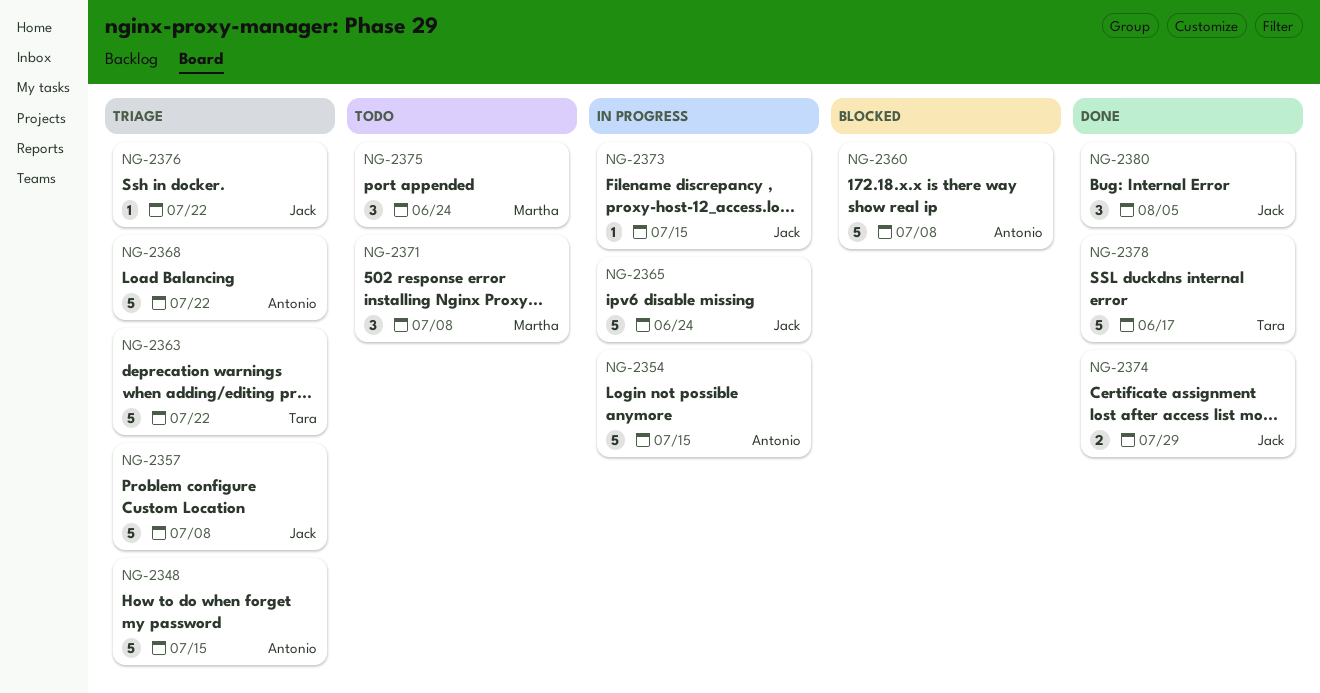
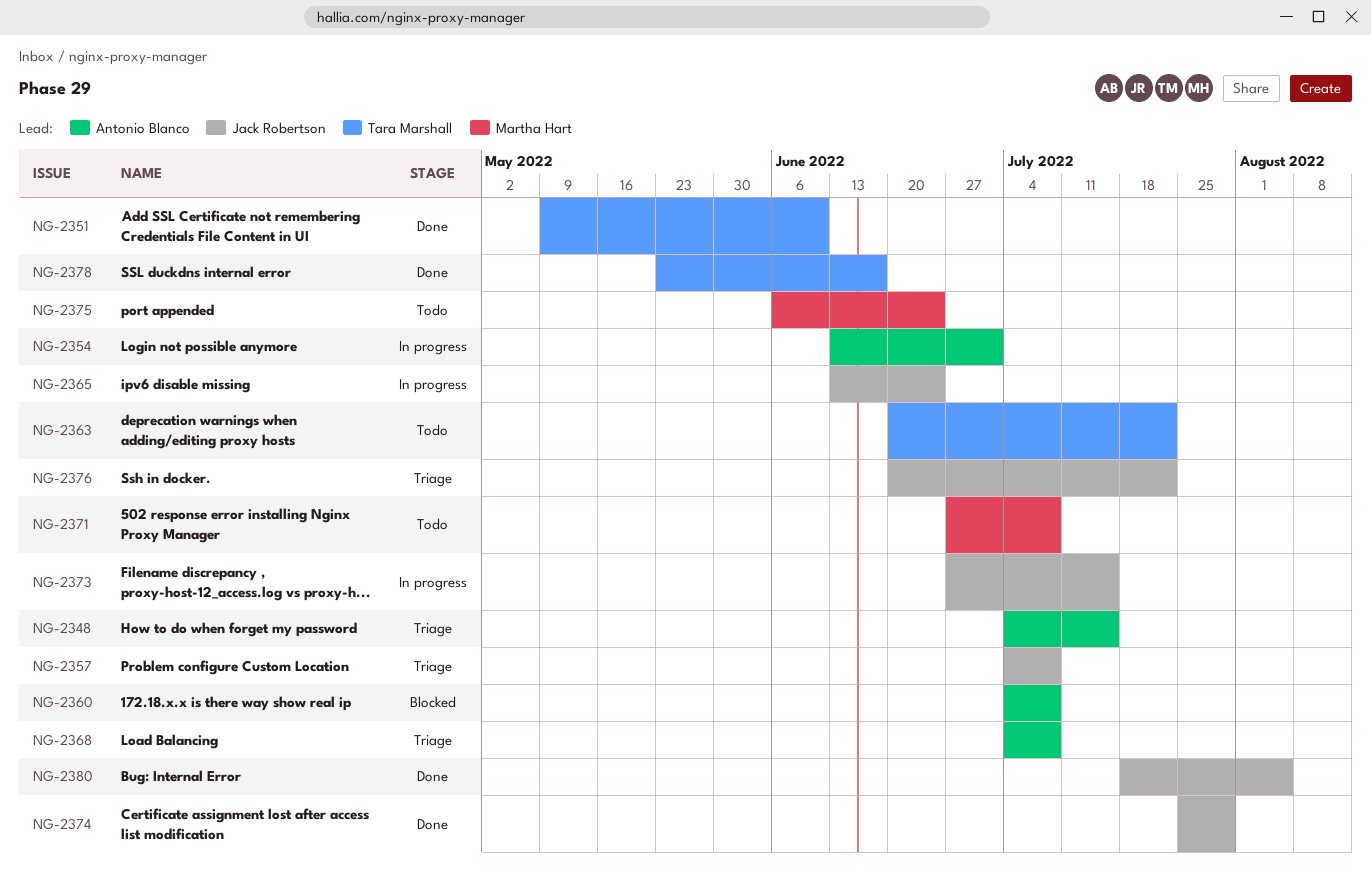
NG-2351: none -> present
NG-2354, due: Jul 15 -> Jul 1
NG-2363, status: Triage -> Todo
NG-2368, due: Jul 22 -> Jul 8

